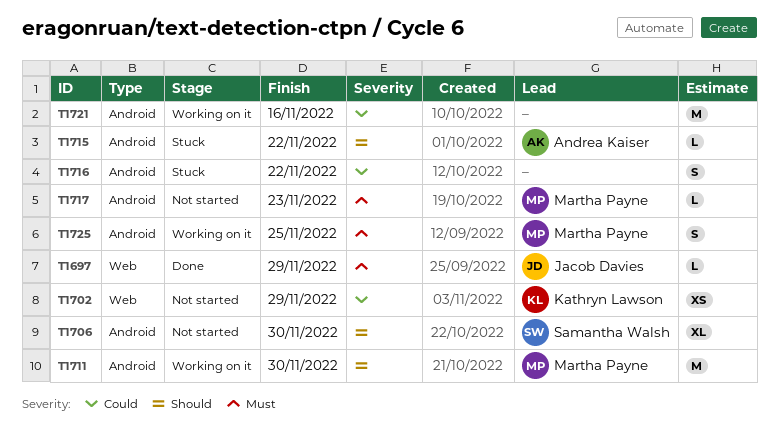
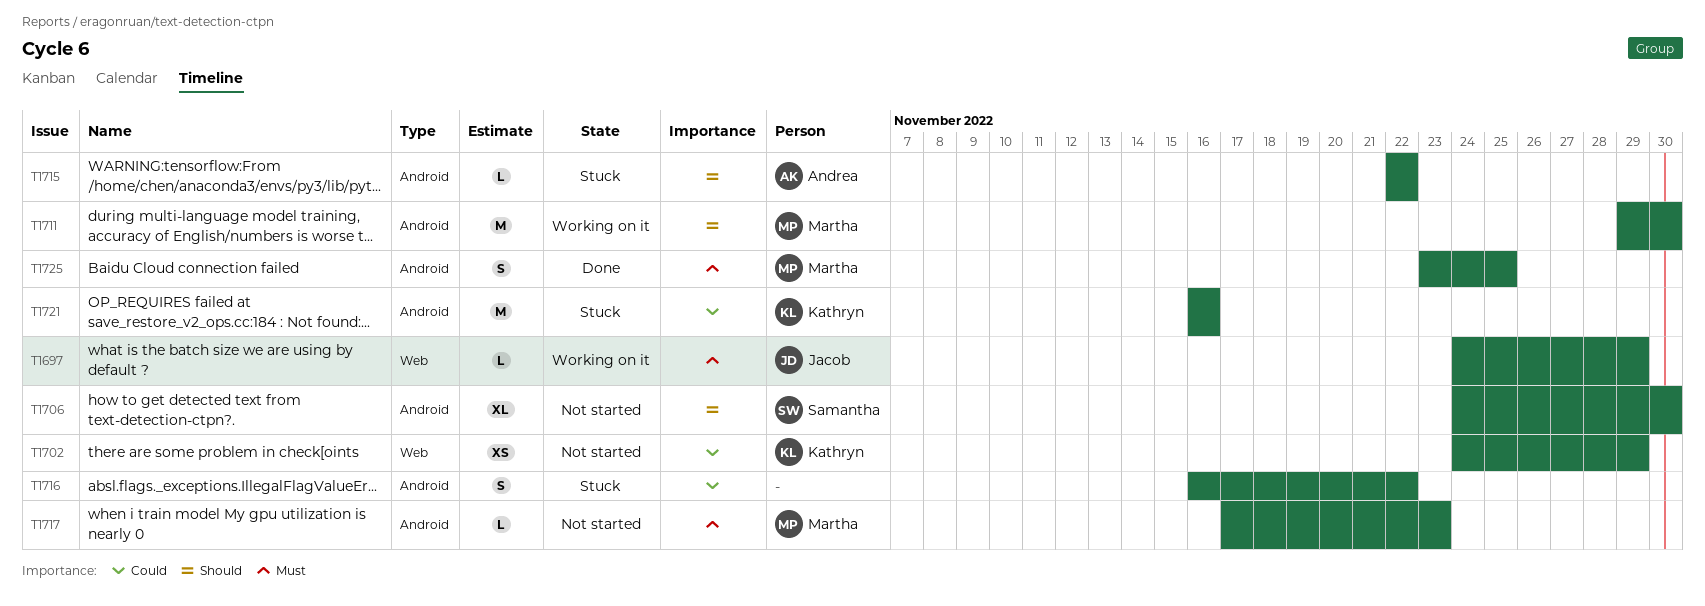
T1697, status: Done -> Working on it
T1721, status: Working on it -> Stuck
T1721, owner: none -> Kathryn Lawson
T1725, status: Working on it -> Done

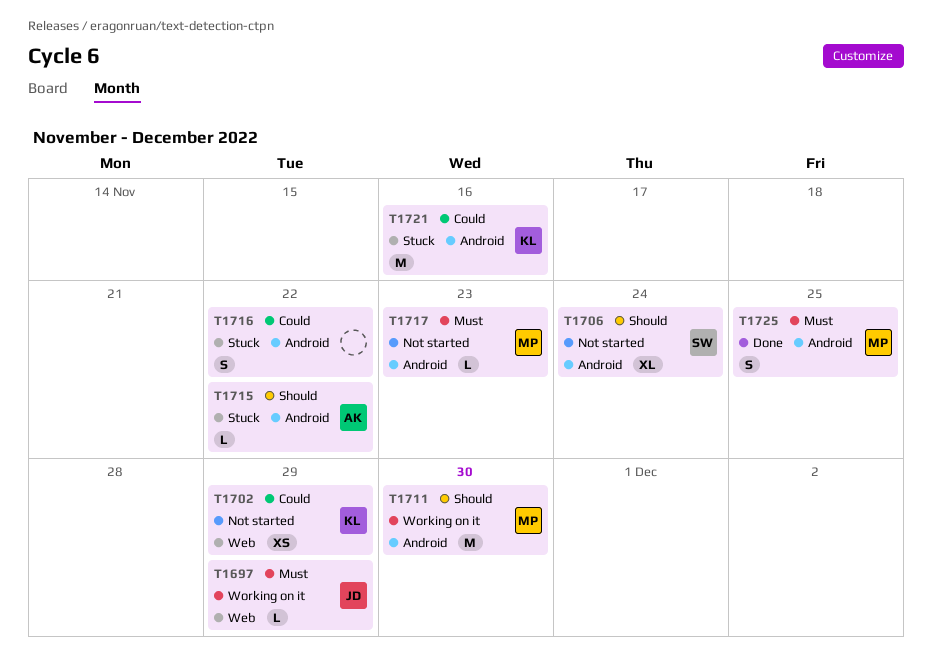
T1706, due: Nov 30 -> Nov 24

